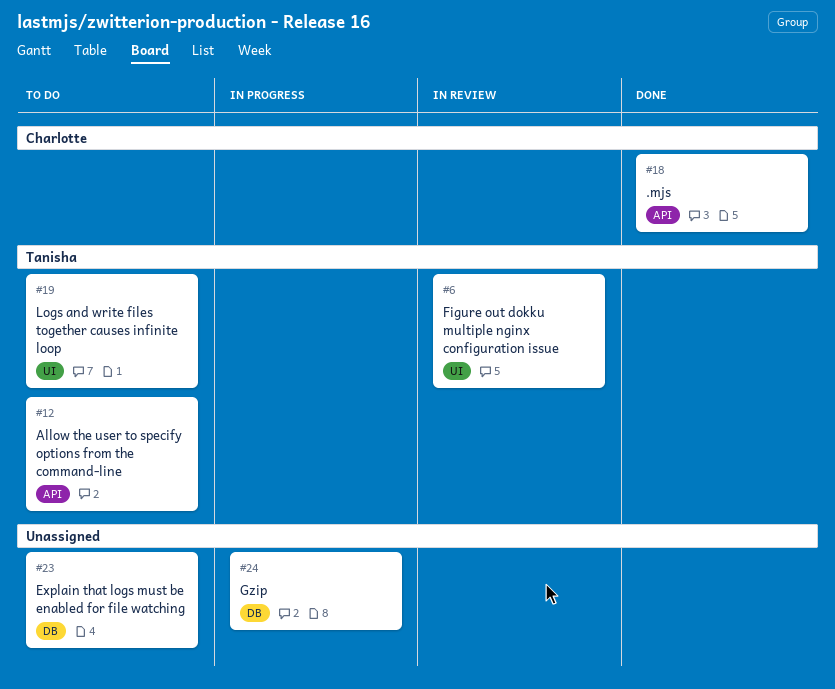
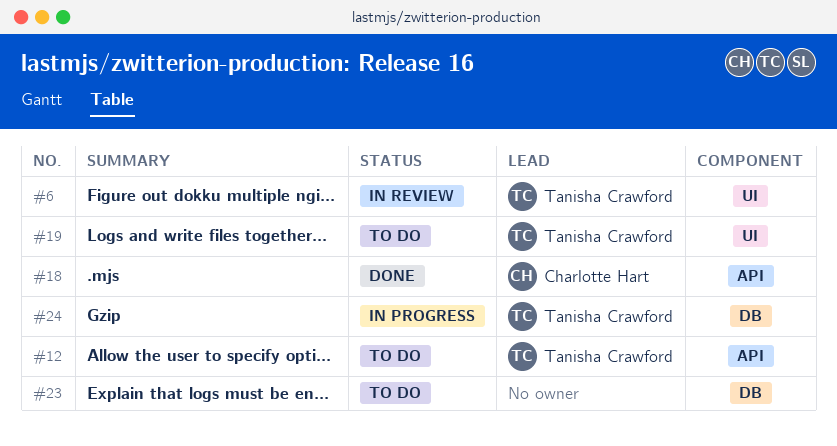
#24, owner: none -> Tanisha Crawford

